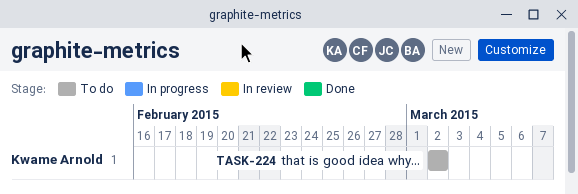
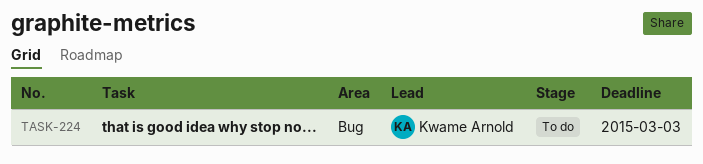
TASK-224, due: Mar 2 -> Mar 3

